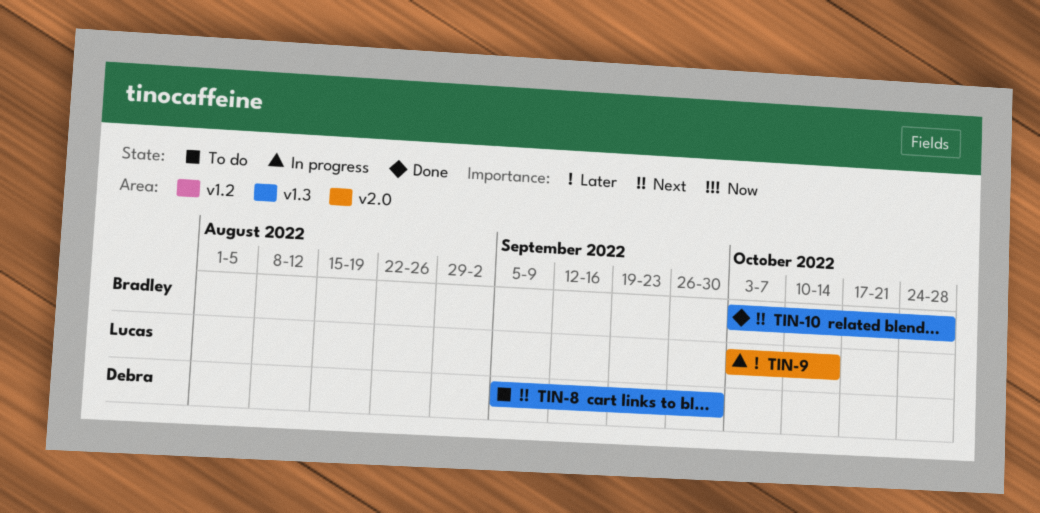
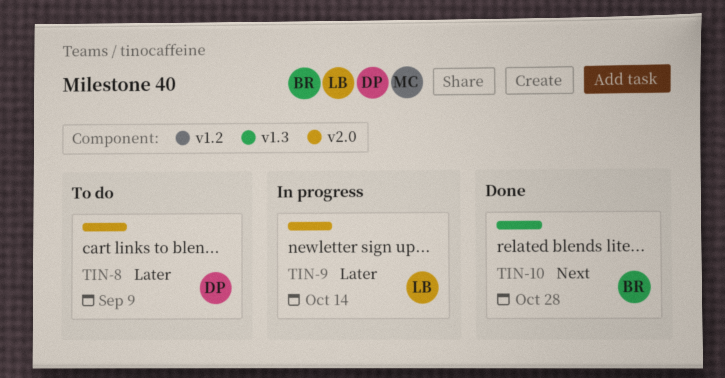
TIN-8, priority: Next -> Later
TIN-8, label: v1.3 -> v2.0
TIN-8, due: Sep 30 -> Sep 9

